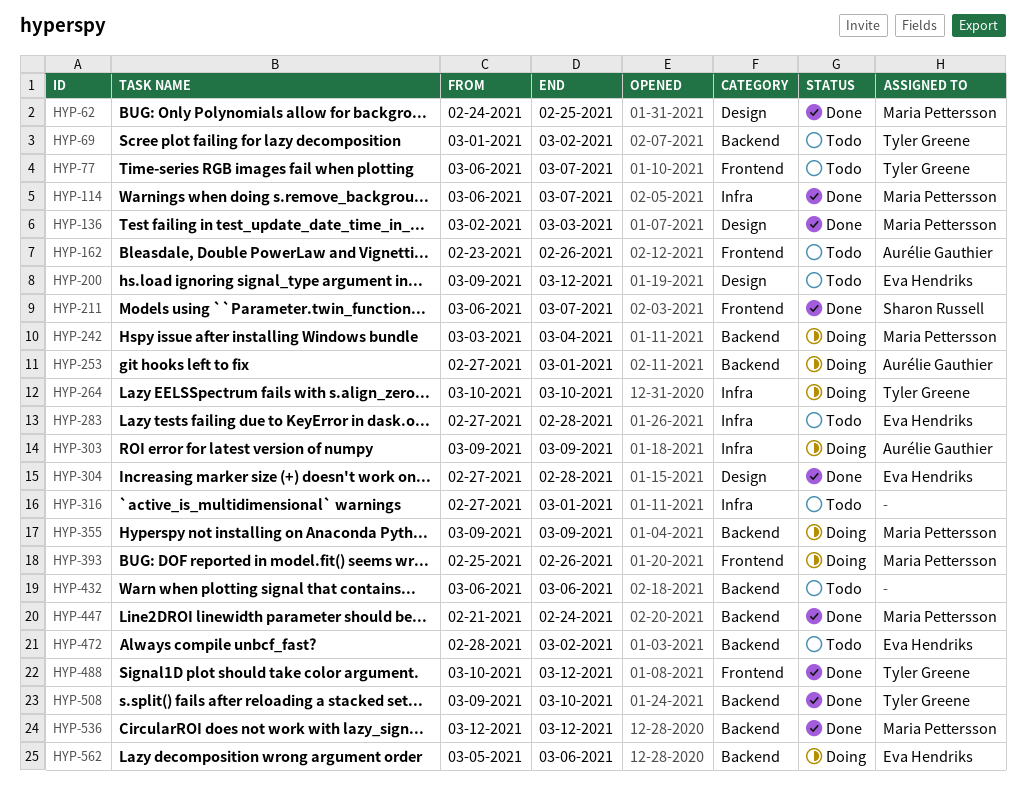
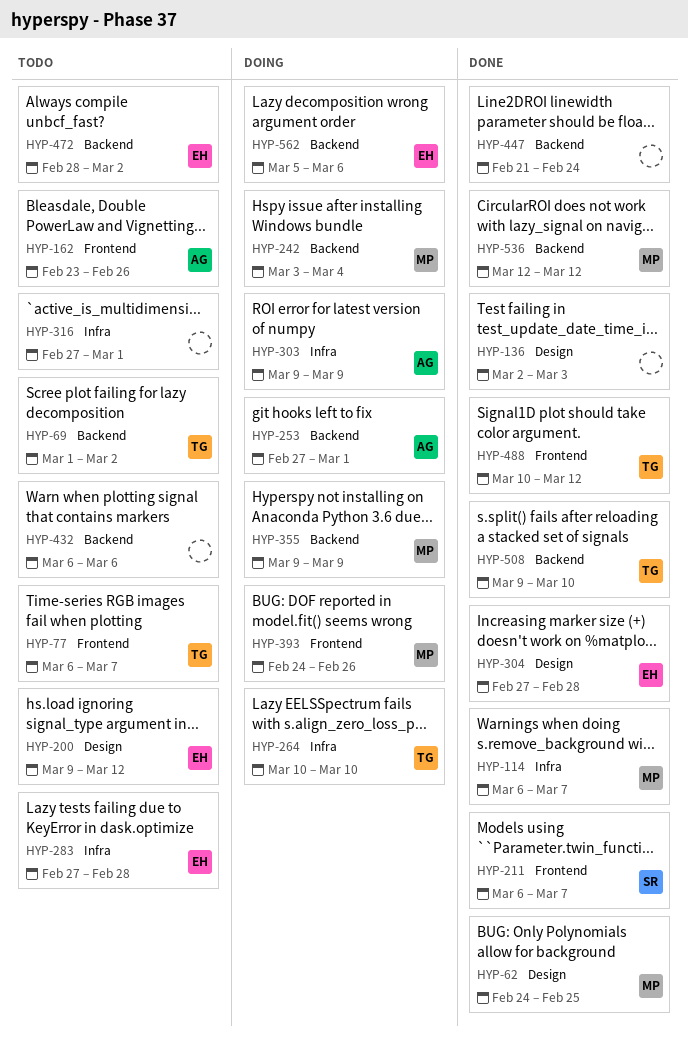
HYP-136, owner: Maria Pettersson -> none
HYP-393, start: Feb 25 -> Feb 24
HYP-447, owner: Maria Pettersson -> none

